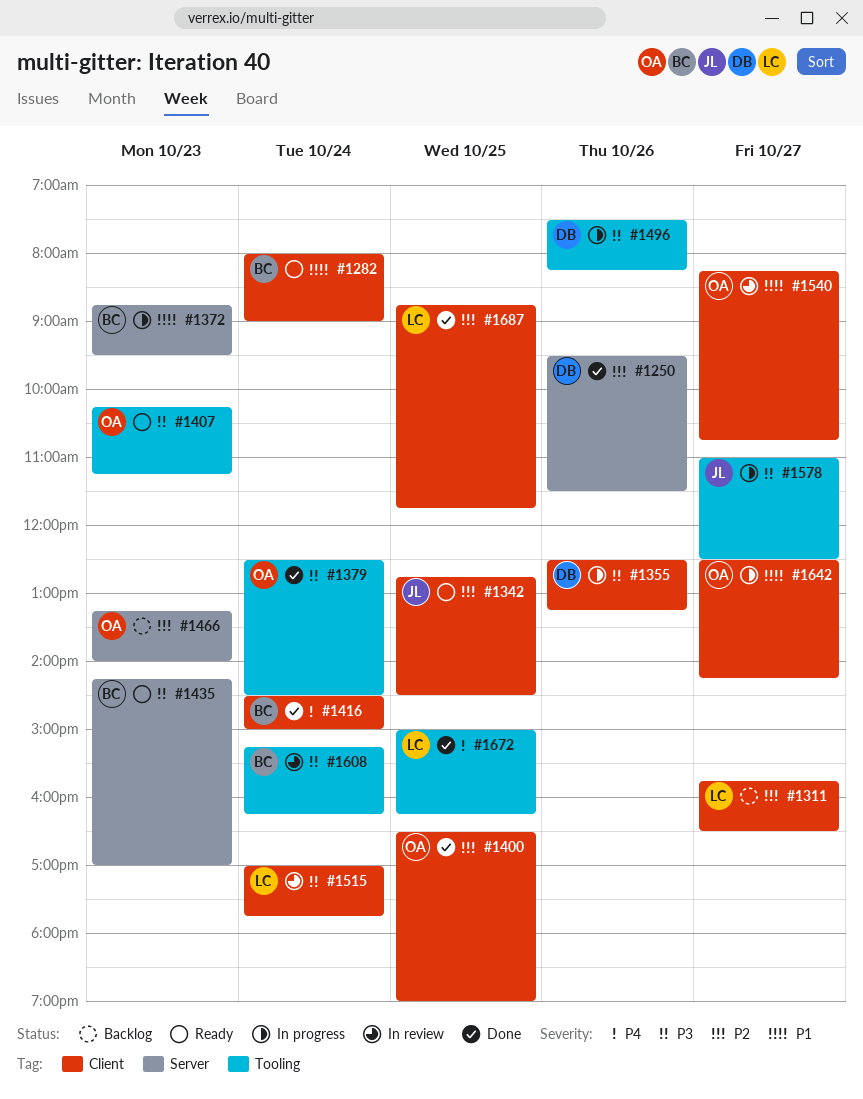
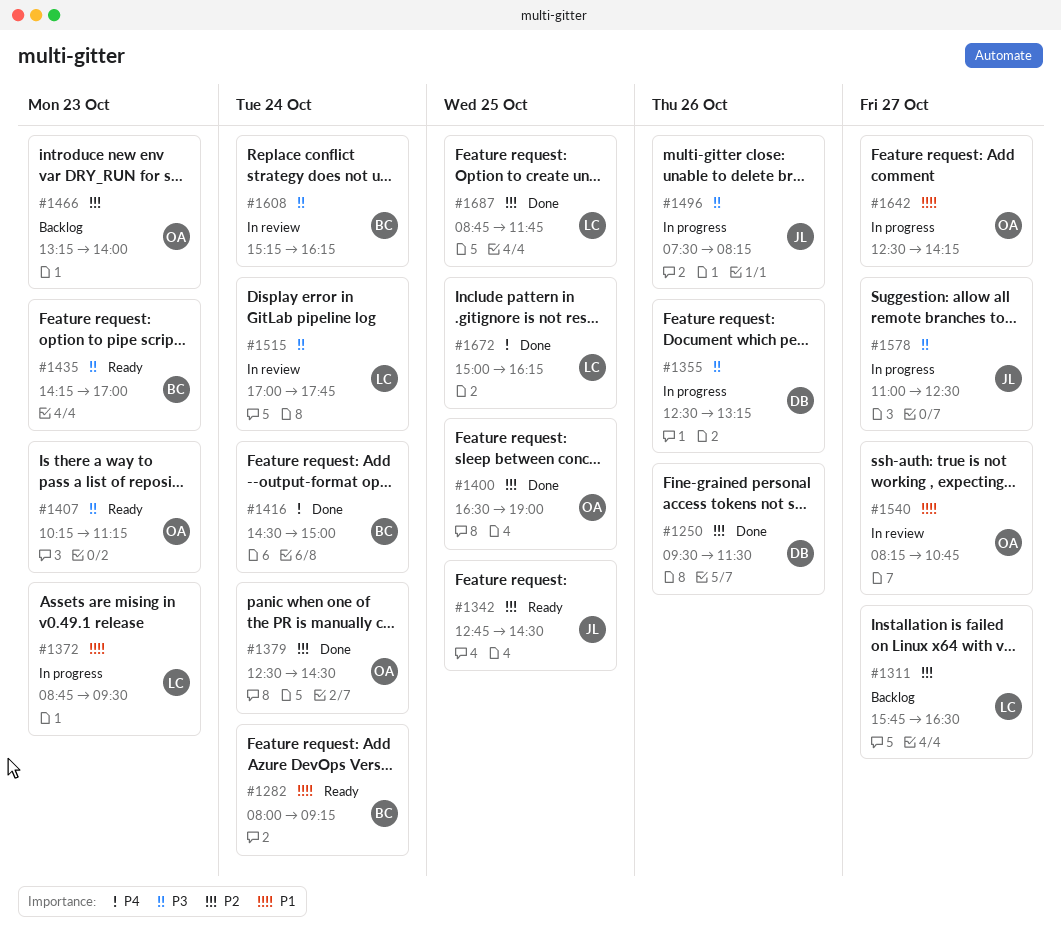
#1282, ends: 09:00 -> 09:15
#1372, owner: BC -> LC
#1379, priority: P3 -> P2
#1496, owner: DB -> JL

